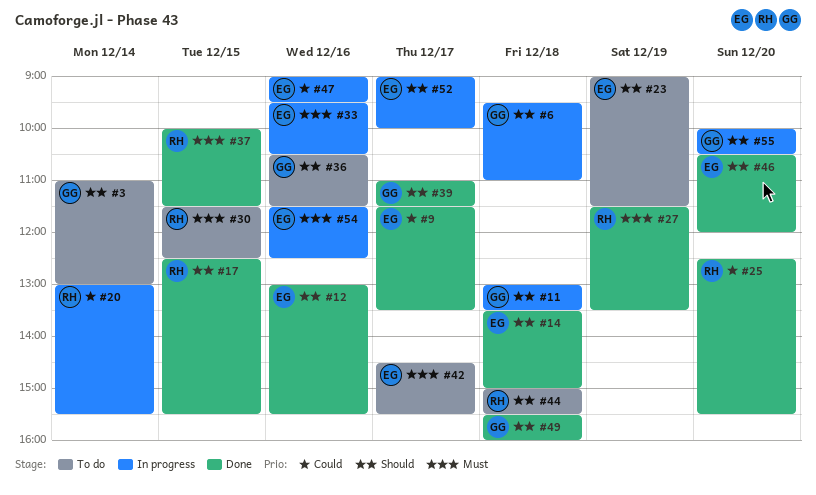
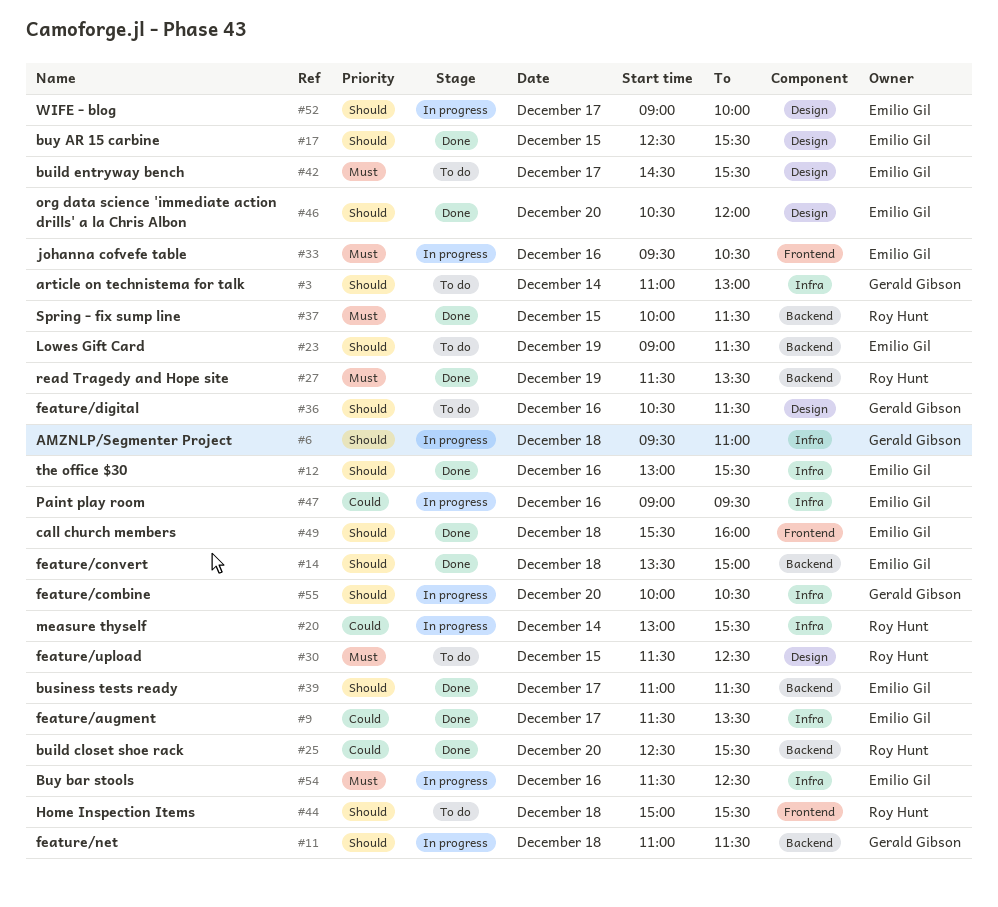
#11, begins: 13:00 -> 11:00
#11, ends: 13:30 -> 11:30
#17, owner: Roy Hunt -> Emilio Gil
#39, owner: Gerald Gibson -> Emilio Gil
#49, owner: Gerald Gibson -> Emilio Gil

